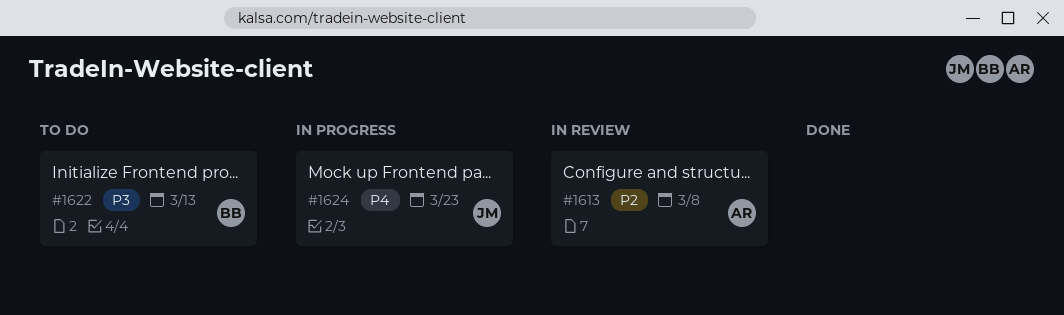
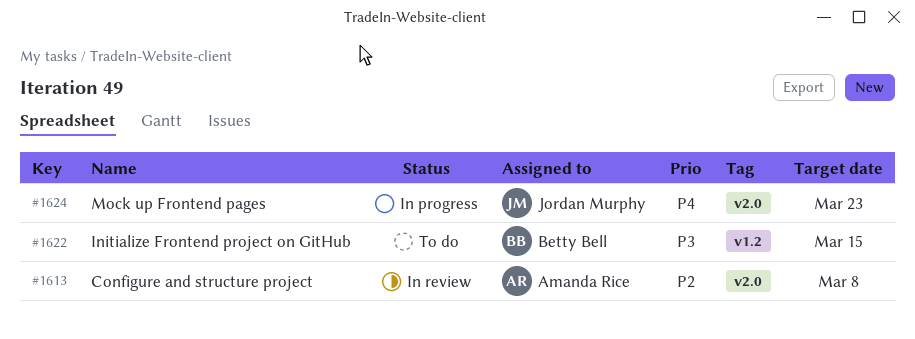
#1622, due: Mar 13 -> Mar 15

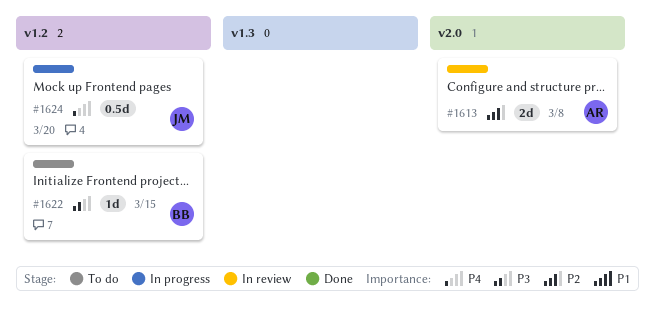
#1624, label: v2.0 -> v1.2
#1624, due: Mar 23 -> Mar 20

